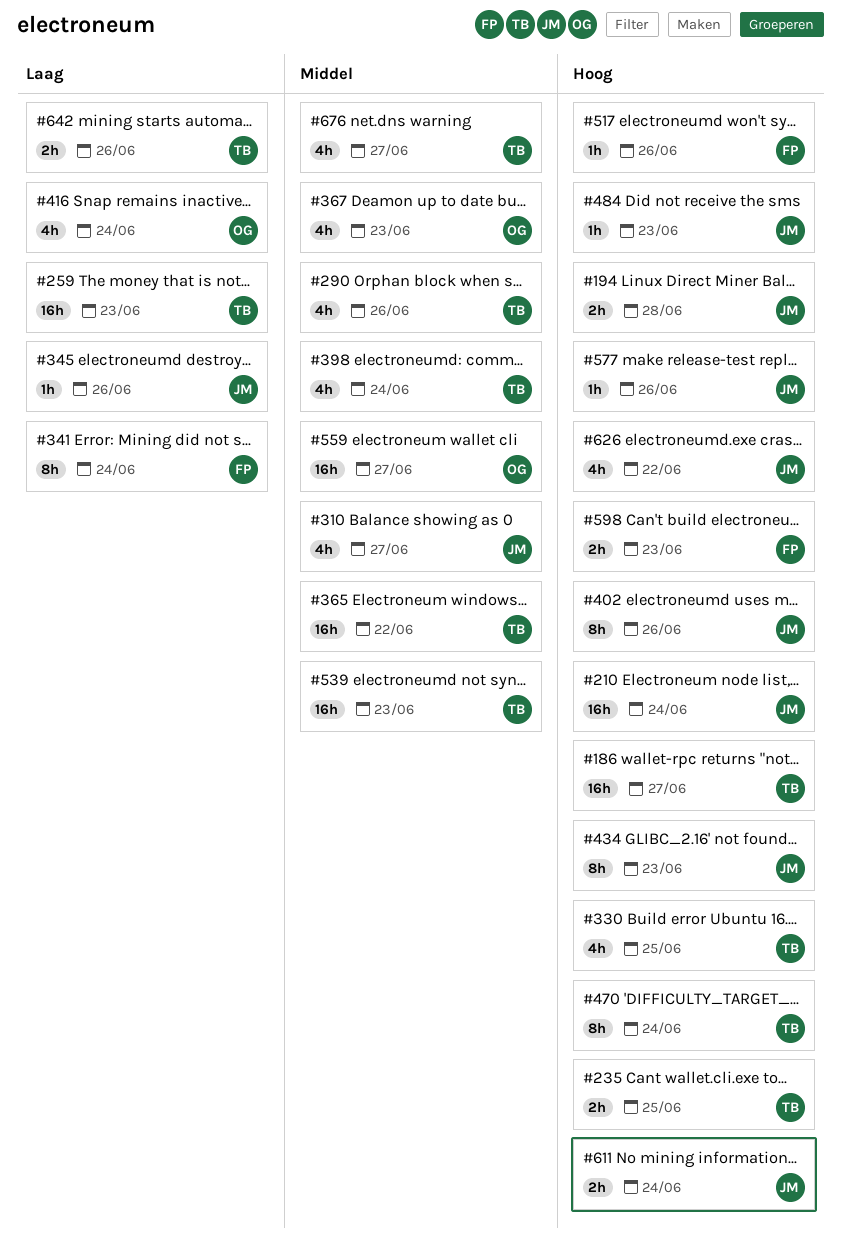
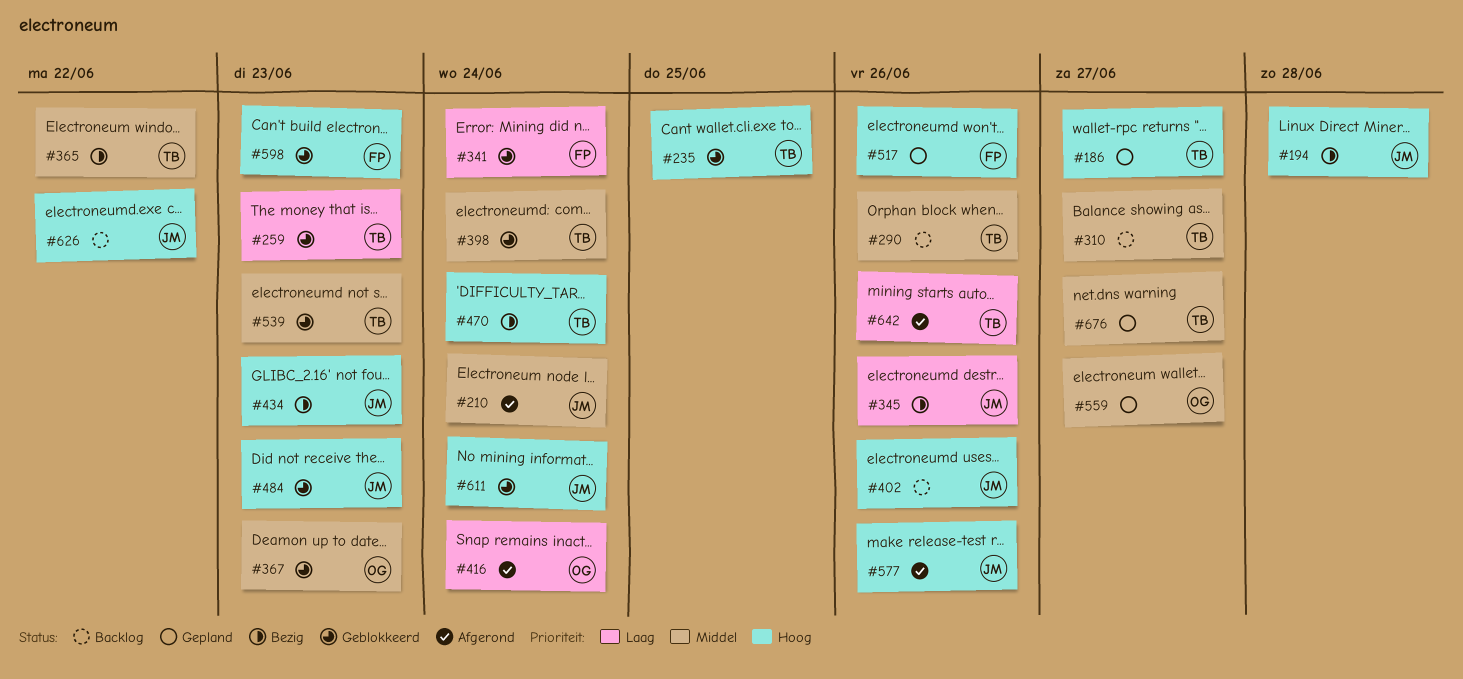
#210, priority: Hoog -> Middel
#310, owner: JM -> TB
#330: present -> none

